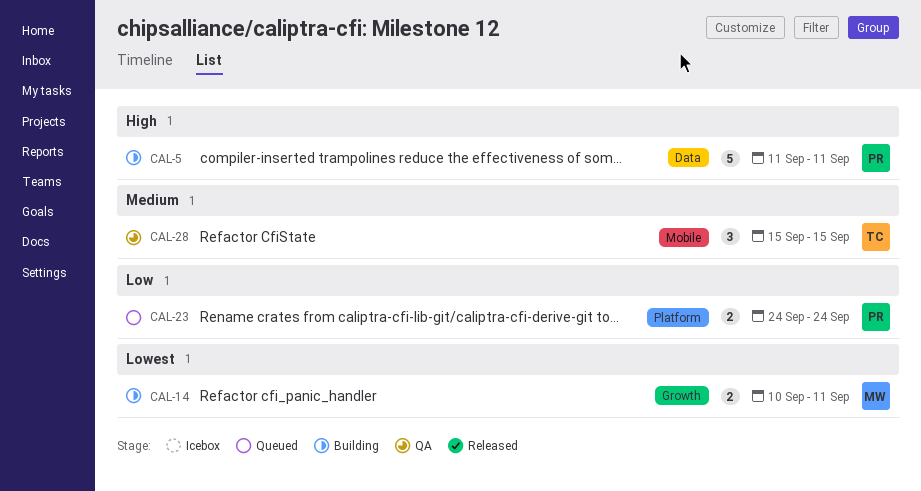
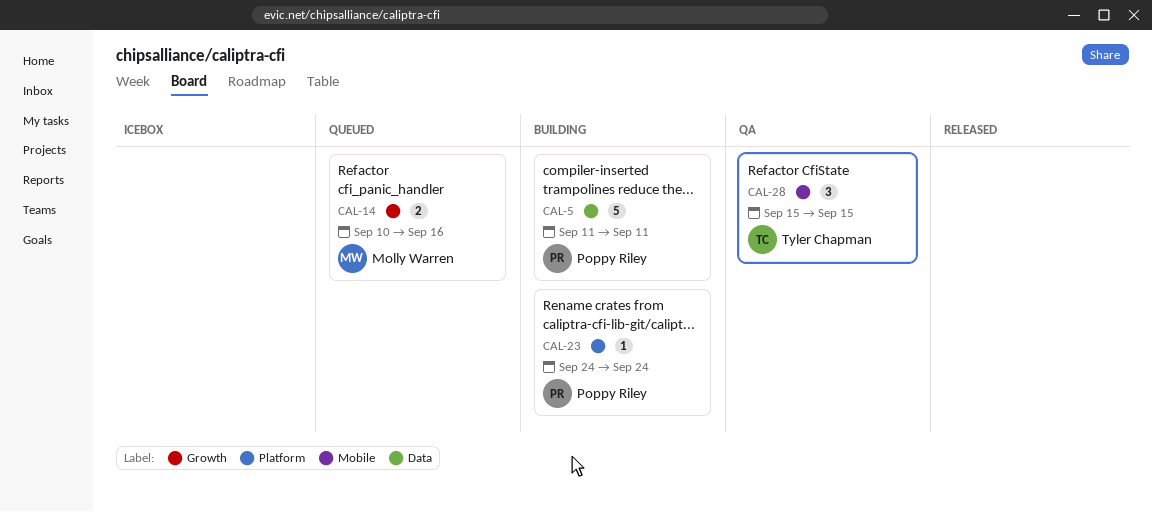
CAL-14, status: Building -> Queued
CAL-14, due: Sep 11 -> Sep 16
CAL-23, status: Queued -> Building
CAL-23, estimate: 2 -> 1

